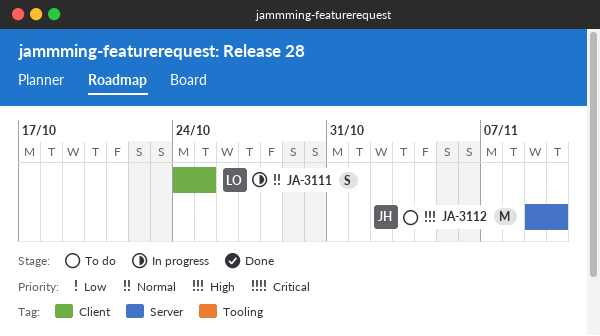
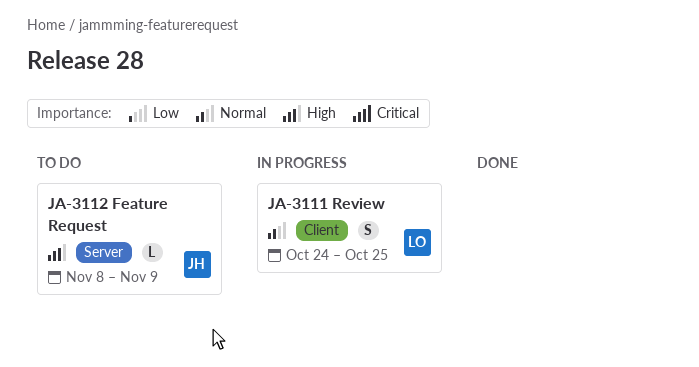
JA-3112, estimate: M -> L
JA-3112, start: Nov 9 -> Nov 8
JA-3112, due: Nov 10 -> Nov 9

